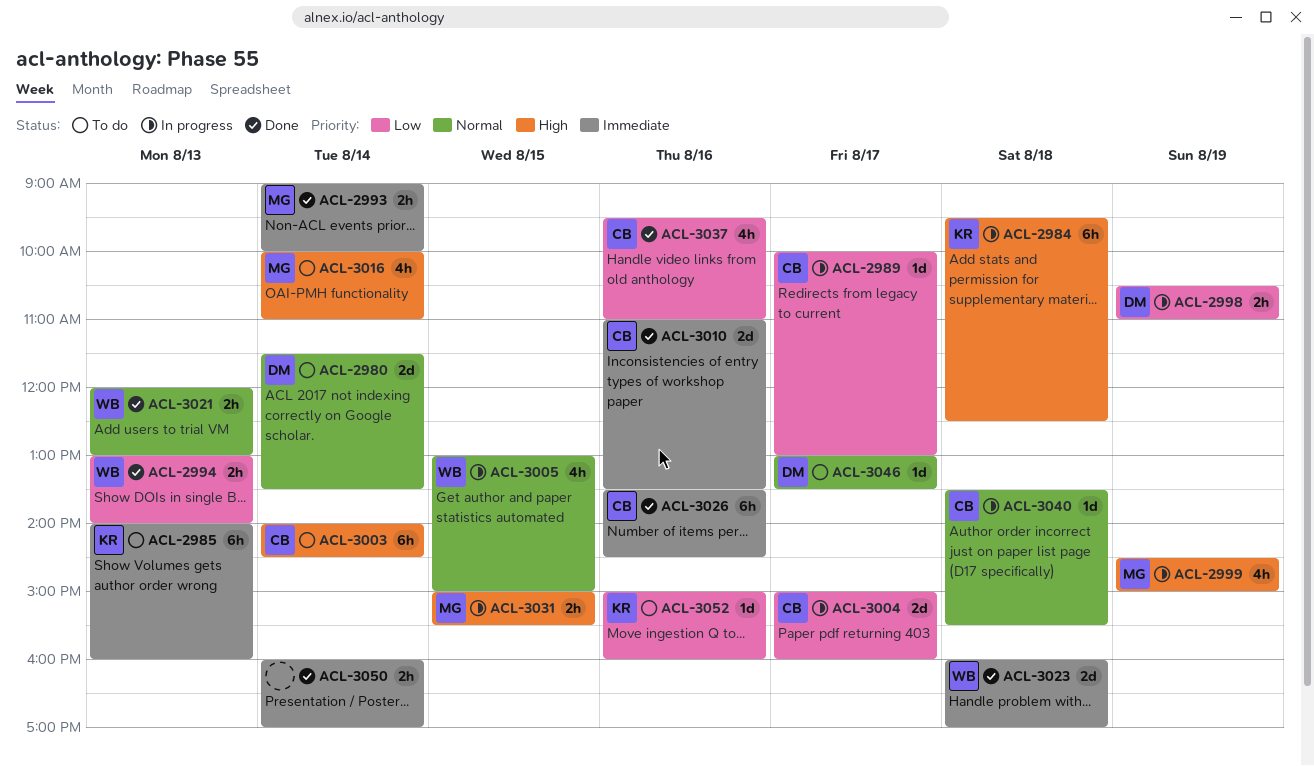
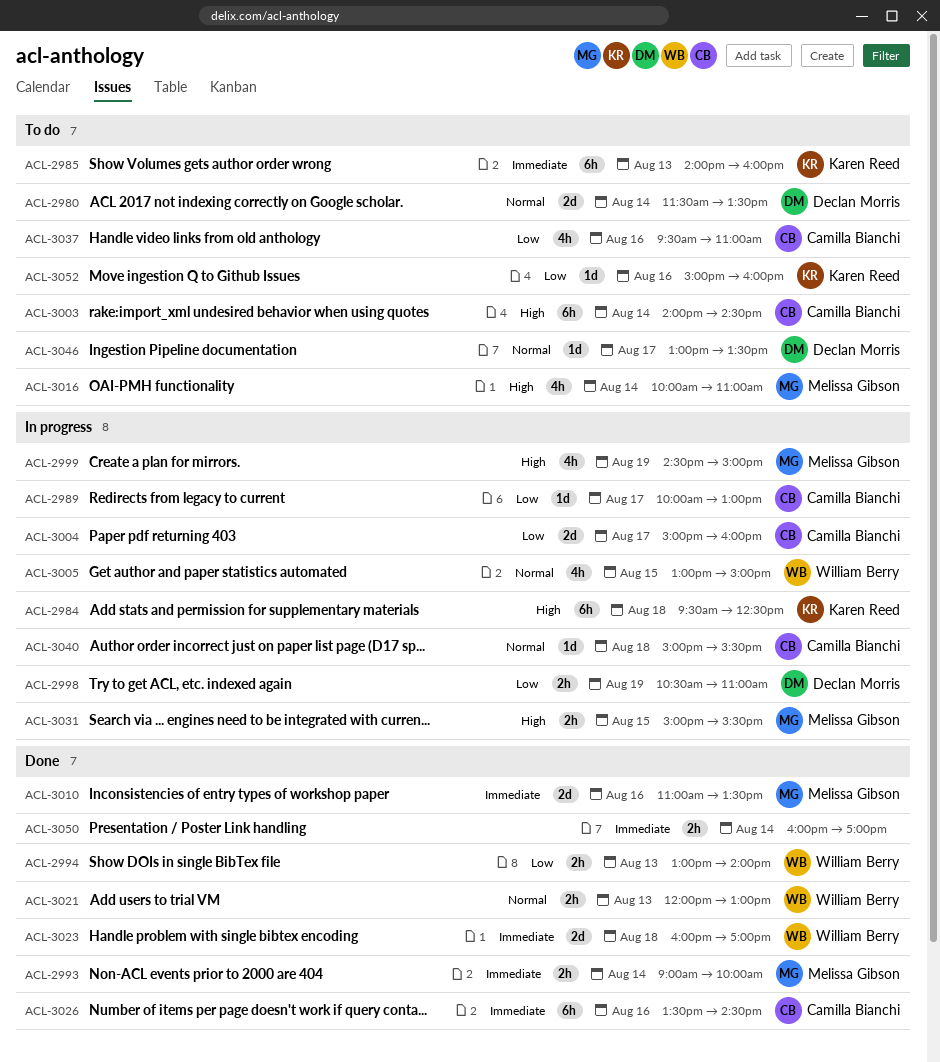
ACL-3010, owner: Camilla Bianchi -> Melissa Gibson
ACL-3037, status: Done -> To do
ACL-3040, begins: 13:30 -> 15:00

